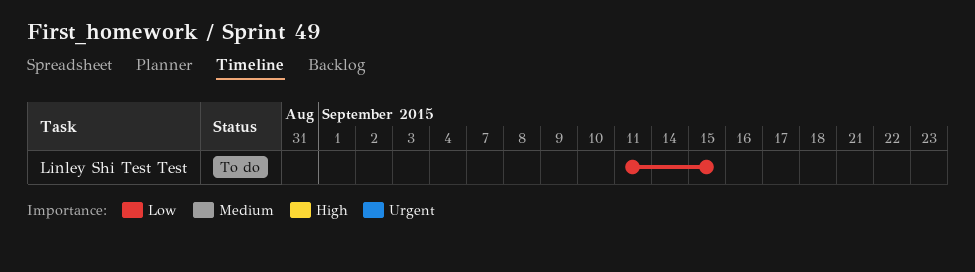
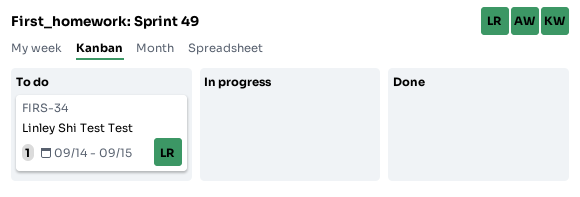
Linley Shi Test Test, start: Sep 11 -> Sep 14

